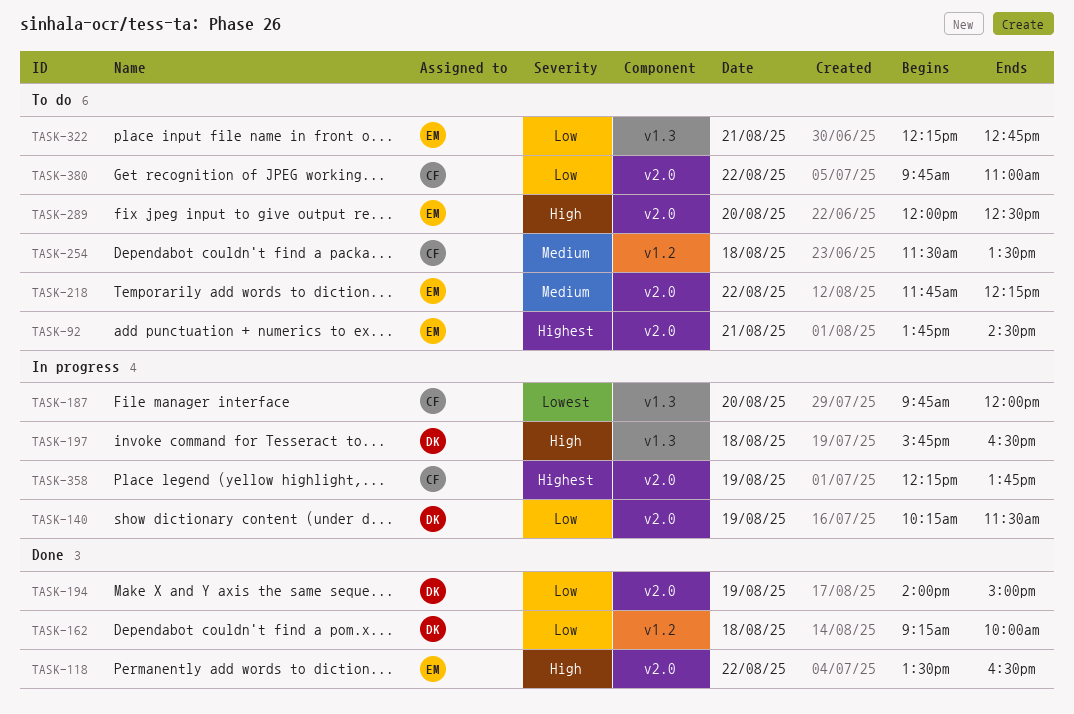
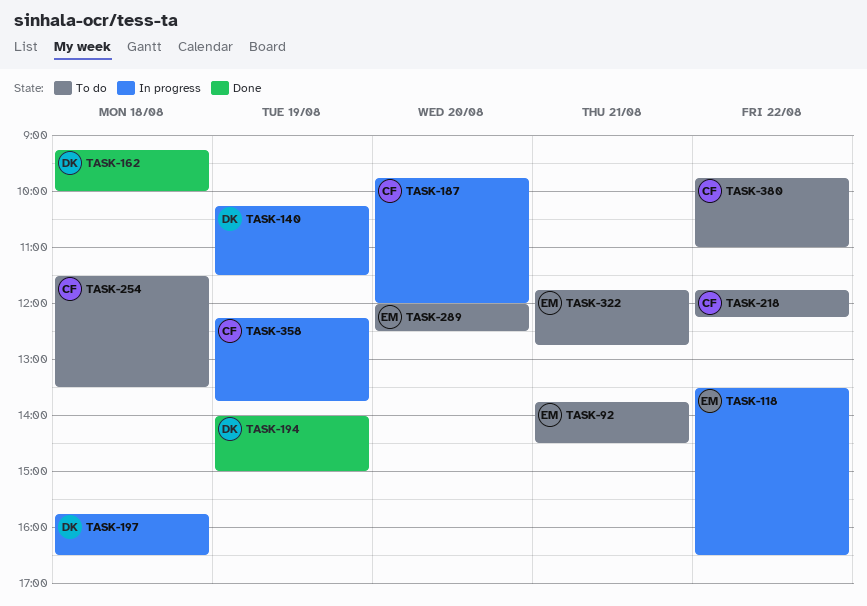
TASK-118, status: Done -> In progress
TASK-218, owner: EM -> CF
TASK-322, begins: 12:15 -> 11:45

